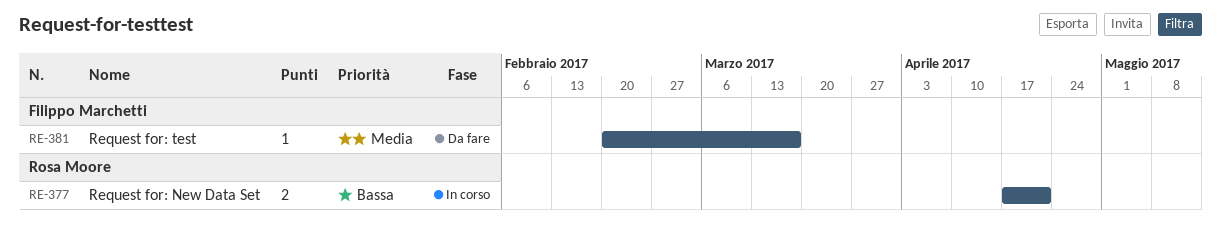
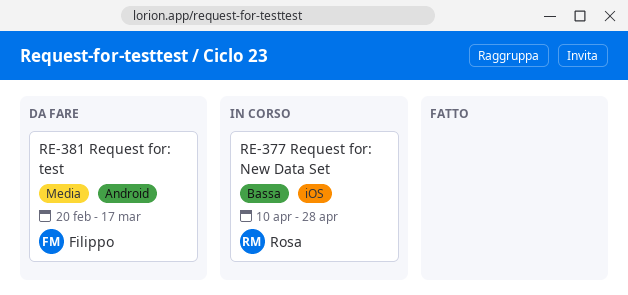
RE-377, start: Apr 17 -> Apr 10
RE-377, due: Apr 21 -> Apr 28

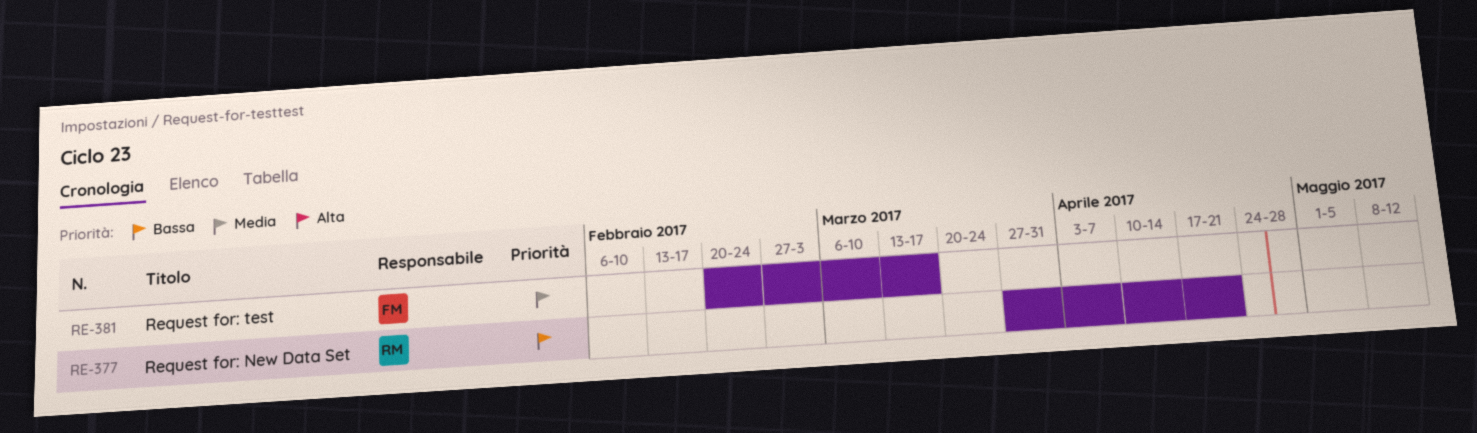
RE-377, start: Apr 10 -> Mar 27
RE-377, due: Apr 28 -> Apr 21

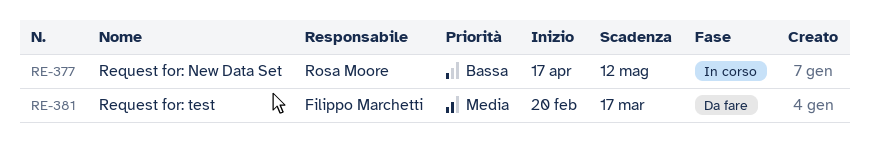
RE-377, start: Mar 27 -> Apr 17
RE-377, due: Apr 21 -> May 12

